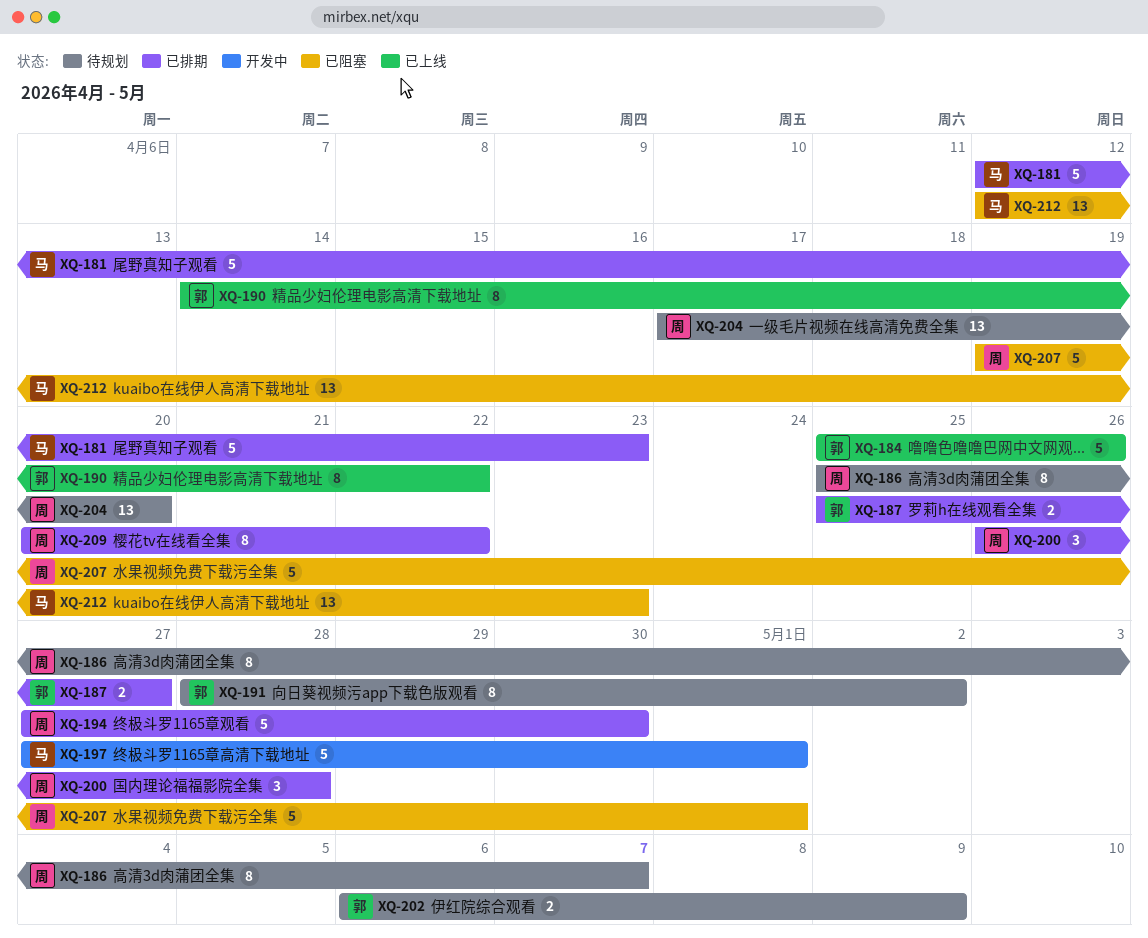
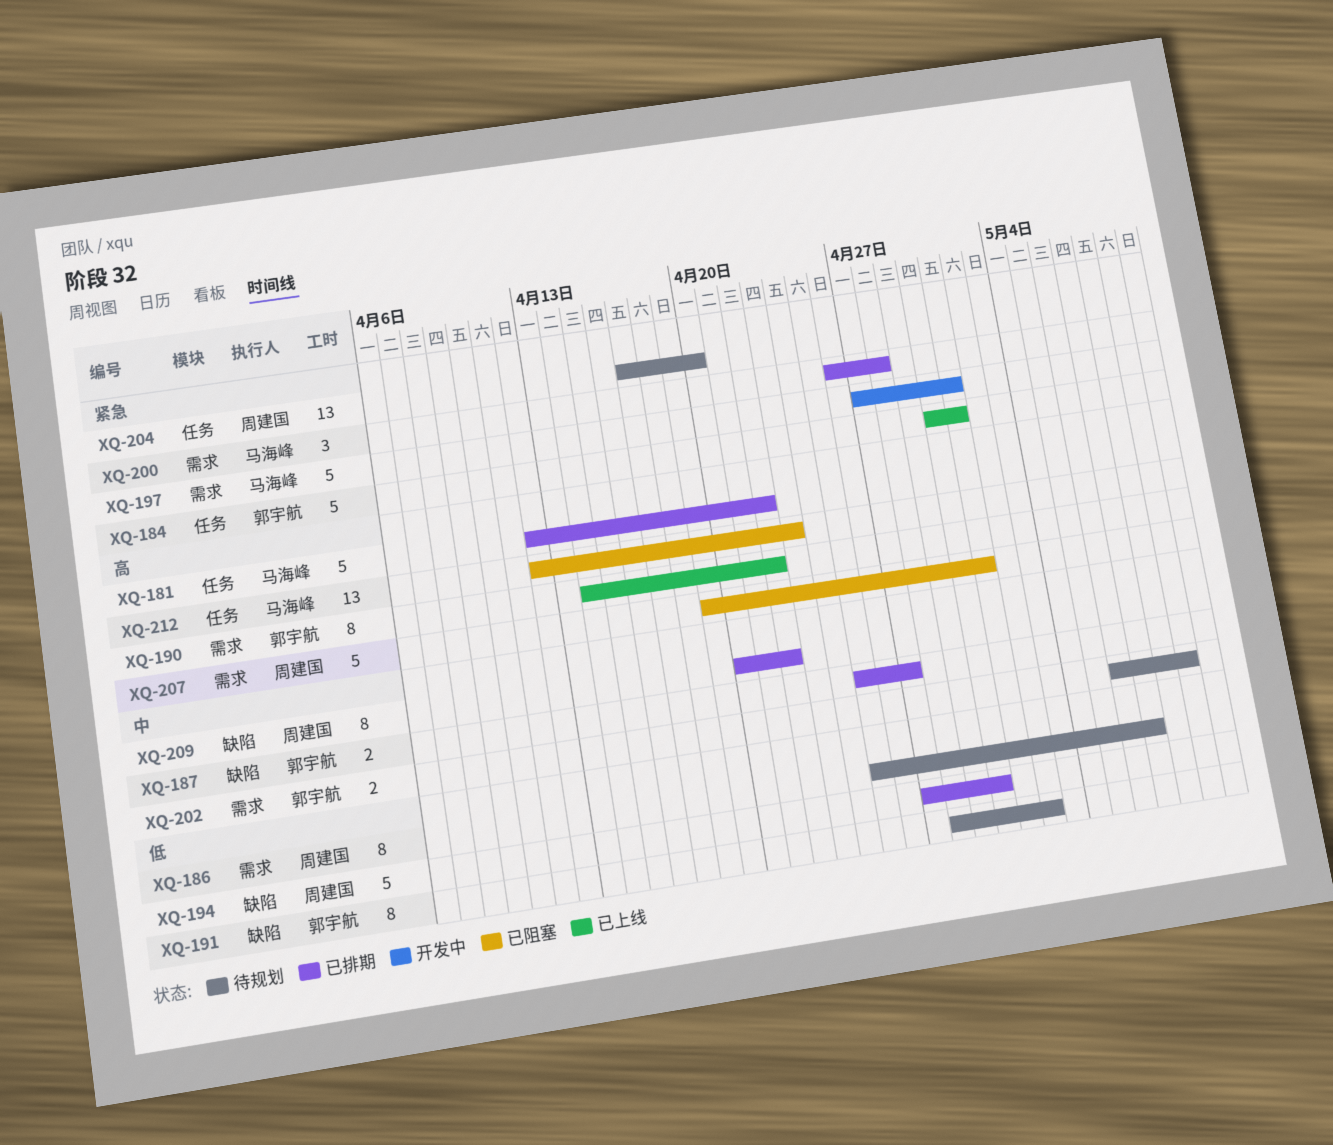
XQ-181, due: Apr 23 -> Apr 22
XQ-184, start: Apr 25 -> Apr 30
XQ-184, due: Apr 26 -> May 1
XQ-200, owner: 周建国 -> 马海峰

